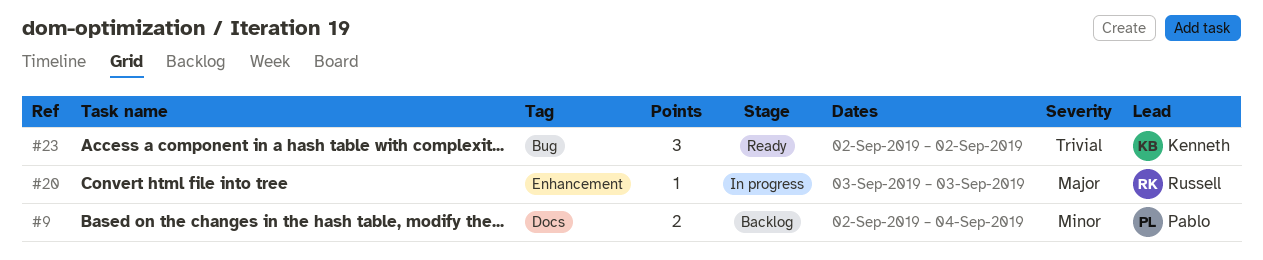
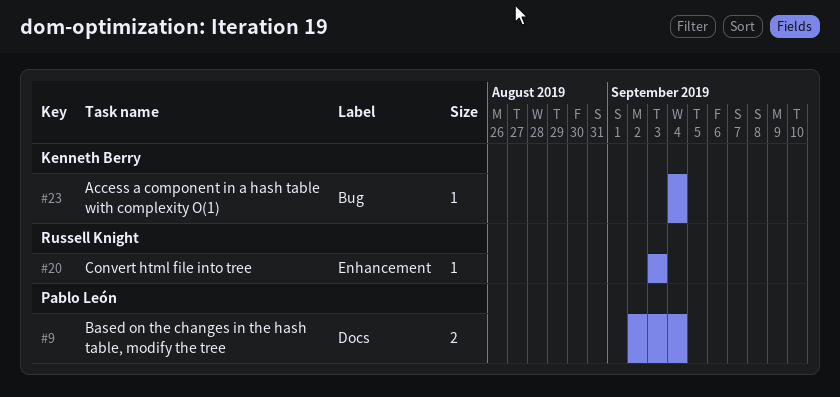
#23, estimate: 3 -> 1
#23, start: Sep 2 -> Sep 4
#23, due: Sep 2 -> Sep 4

